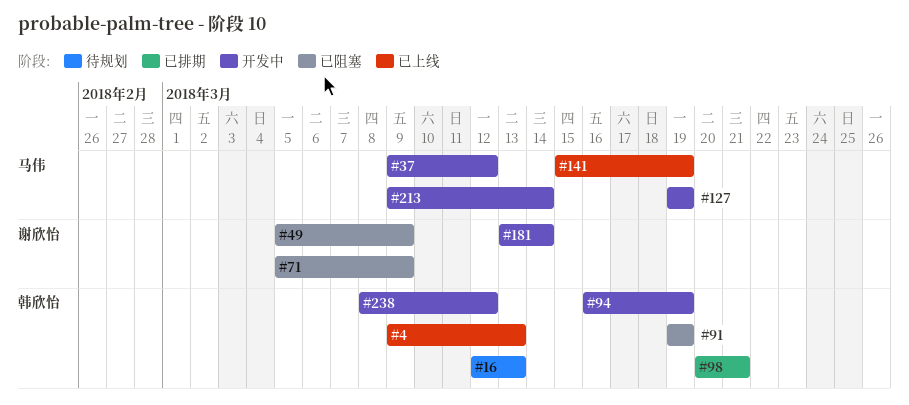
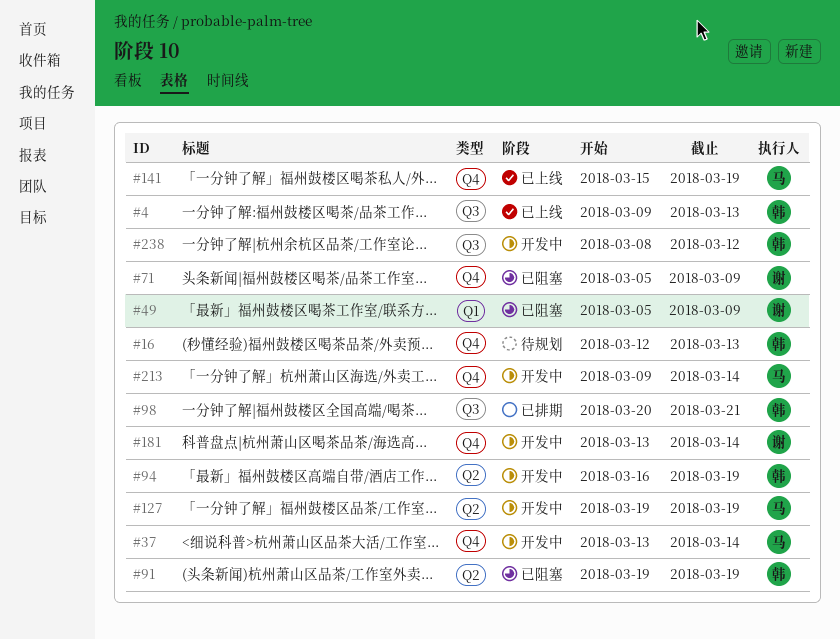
#37, start: Mar 9 -> Mar 13
#37, due: Mar 12 -> Mar 14

